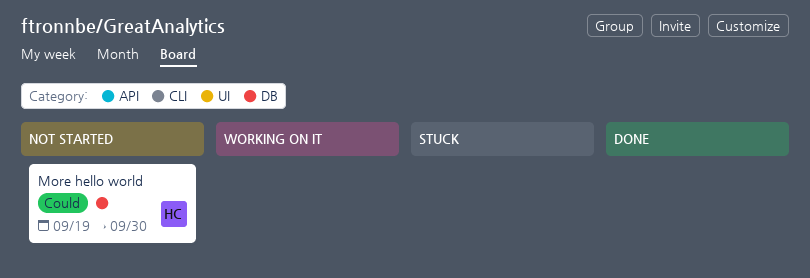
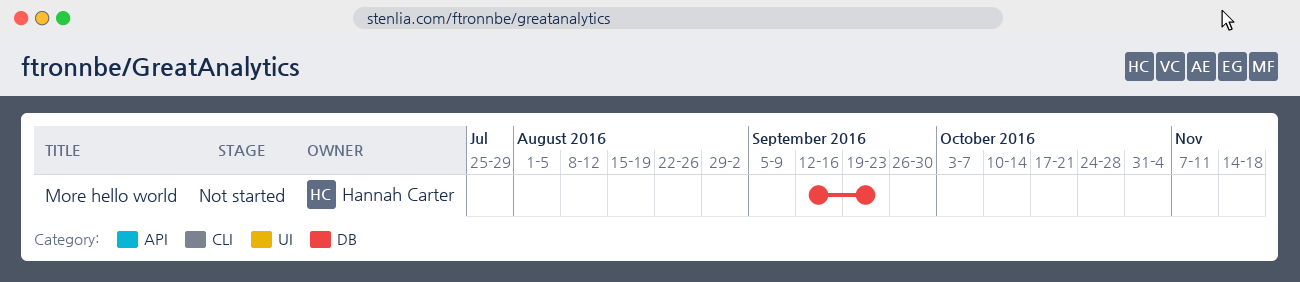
More hello world, start: Sep 19 -> Sep 12
More hello world, due: Sep 30 -> Sep 23

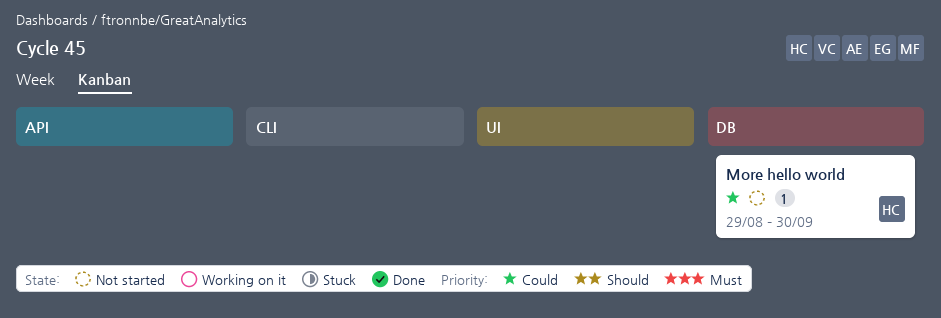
More hello world, start: Sep 12 -> Aug 29
More hello world, due: Sep 23 -> Sep 30

